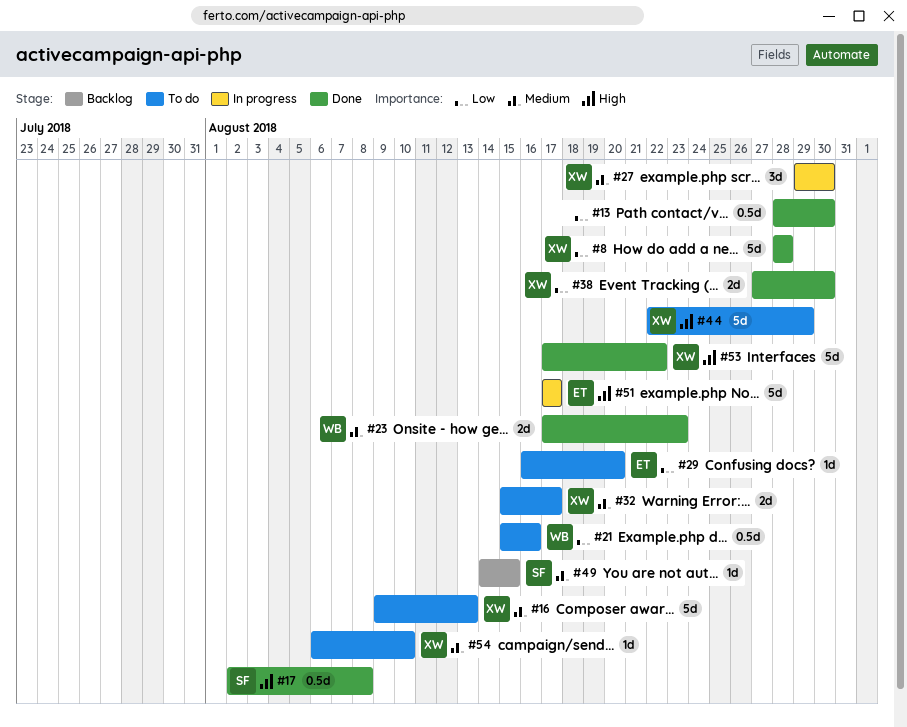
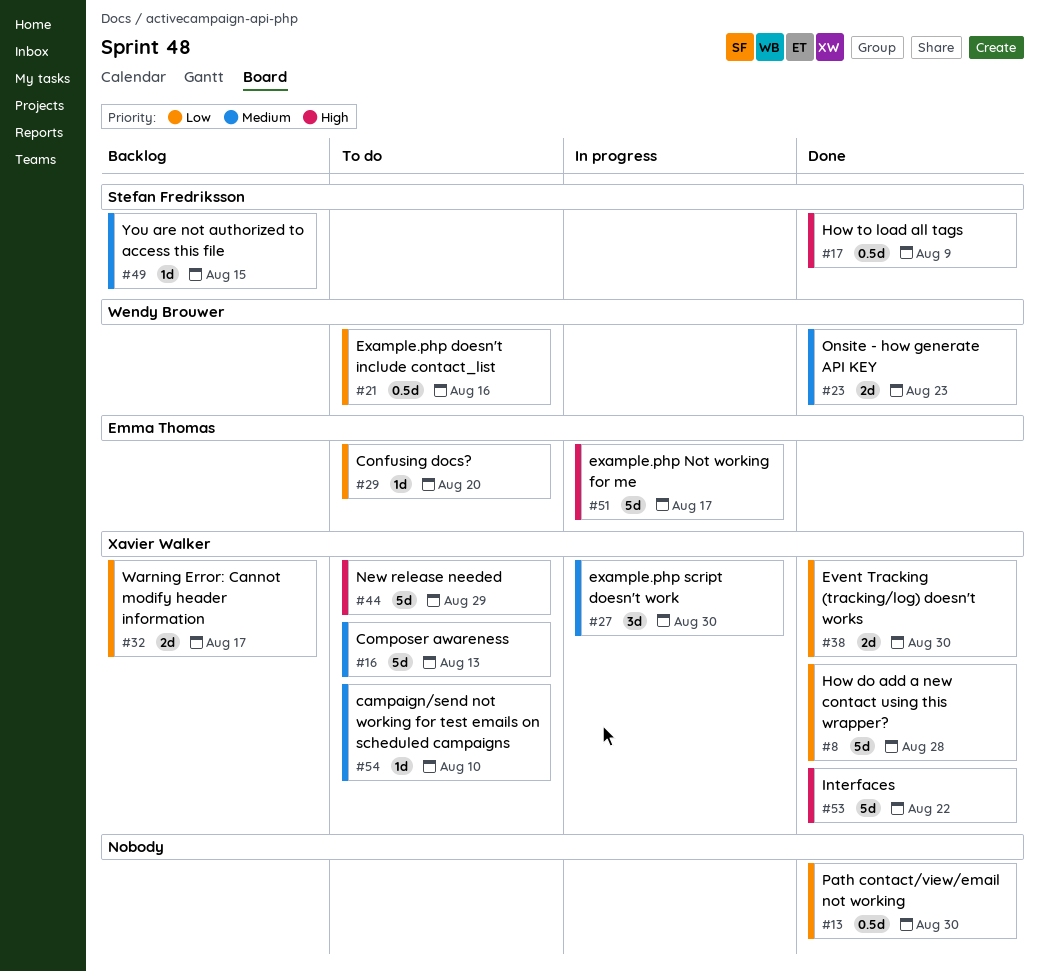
#17, due: Aug 8 -> Aug 9
#32, status: To do -> Backlog
#32, priority: Medium -> Low

